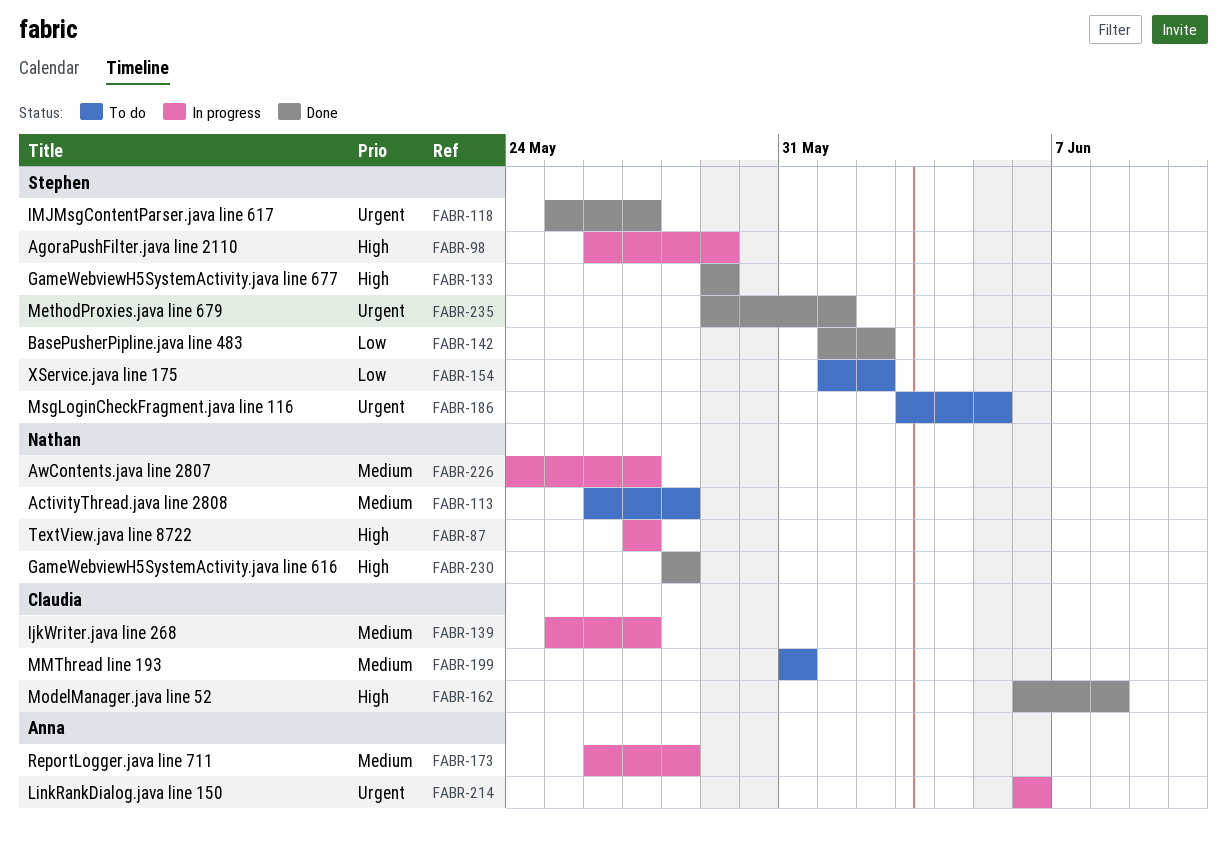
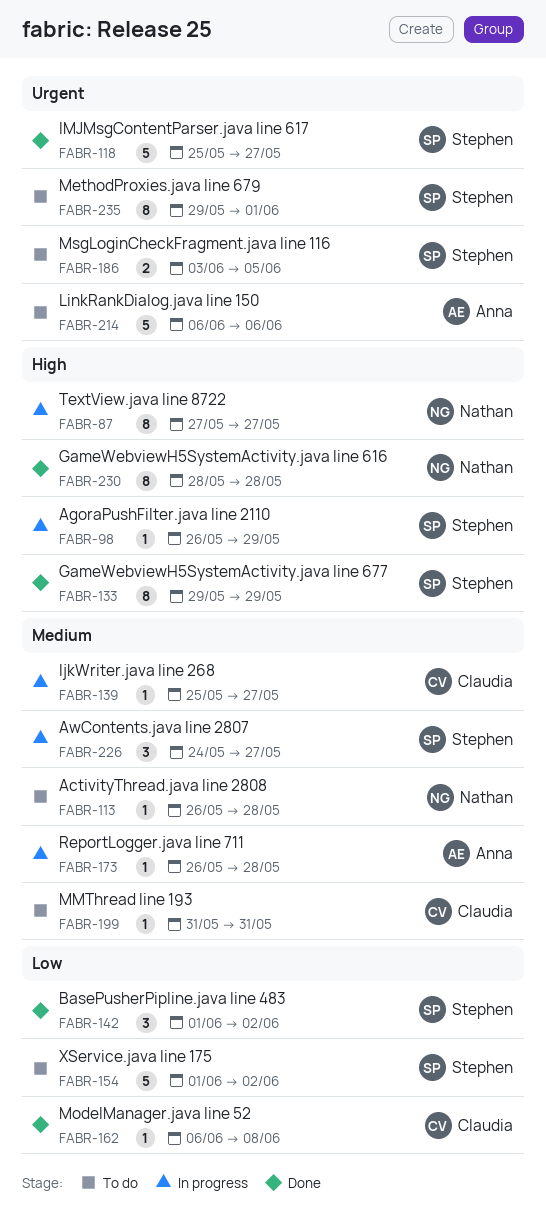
FABR-162, priority: High -> Low
FABR-214, status: In progress -> To do
FABR-226, owner: Nathan -> Stephen
FABR-235, status: Done -> To do

